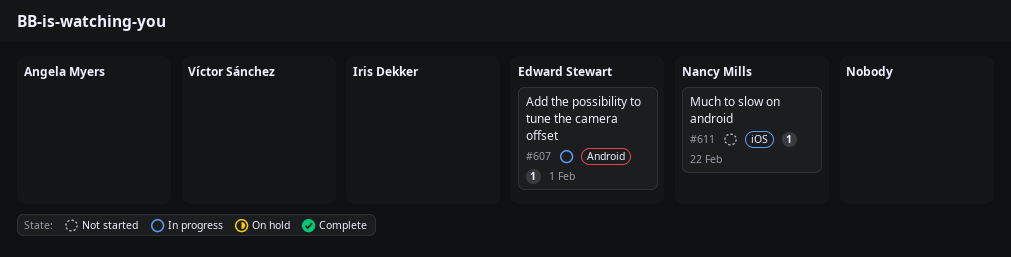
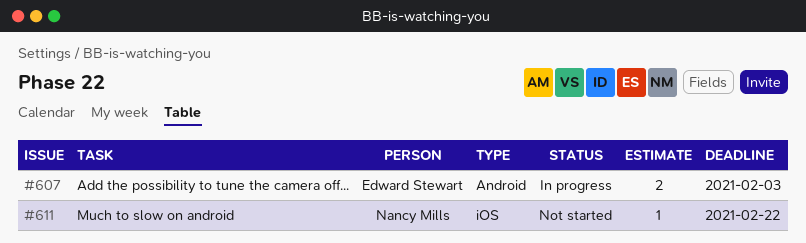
#607, estimate: 1 -> 2
#607, due: Feb 1 -> Feb 3

